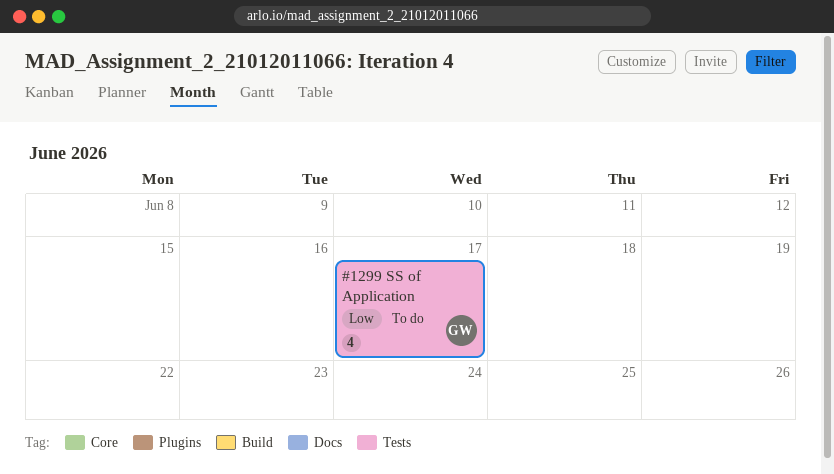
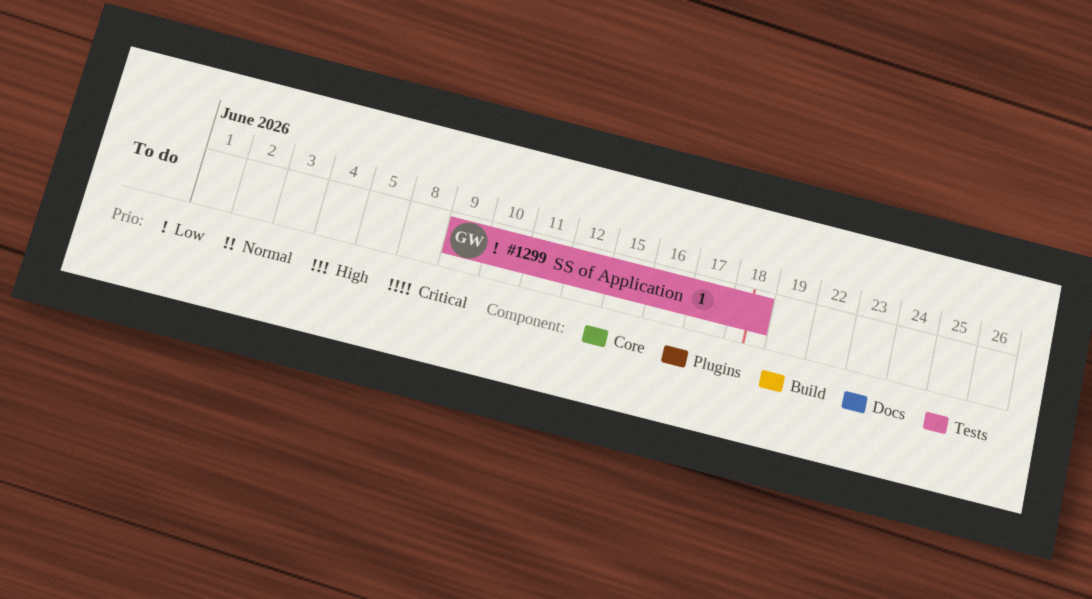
#1299, estimate: 4 -> 1
#1299, due: Jun 17 -> Jun 18

